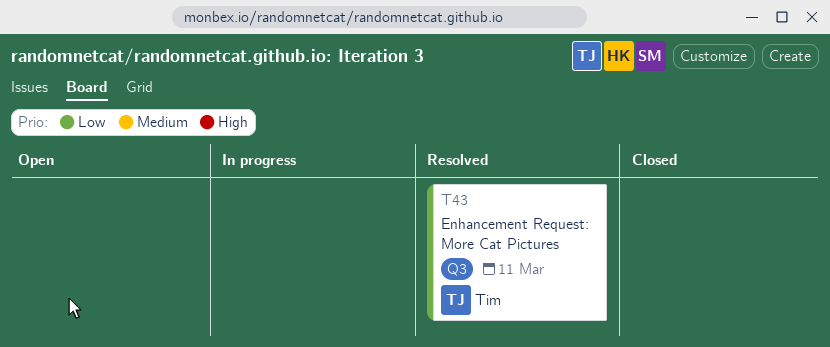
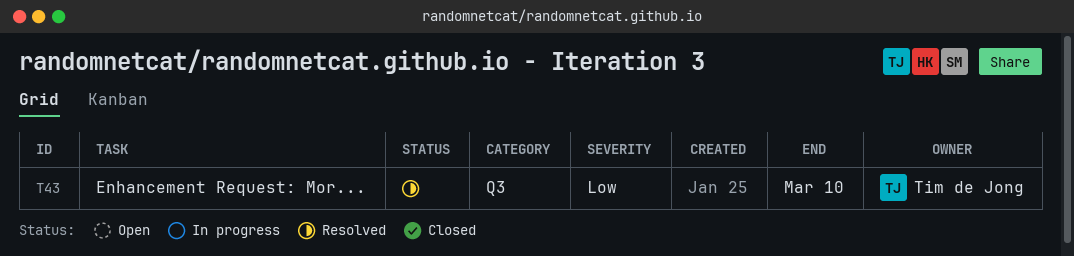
T43, due: Mar 11 -> Mar 10

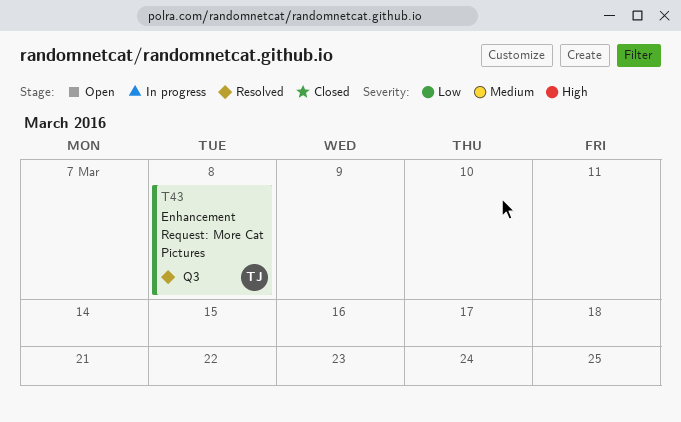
T43, due: Mar 10 -> Mar 8

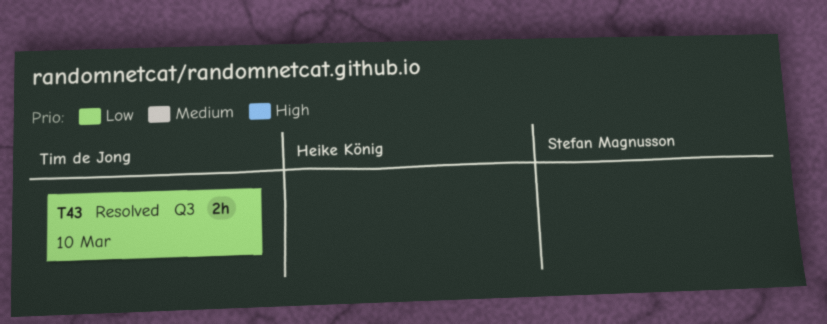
T43, due: Mar 8 -> Mar 10

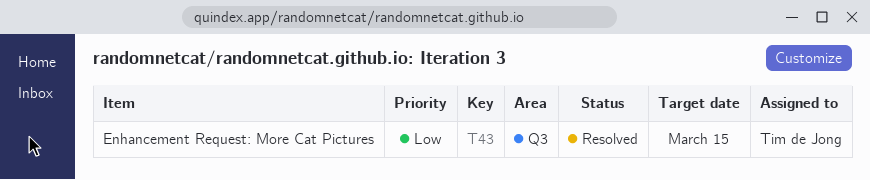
T43, due: Mar 10 -> Mar 15

